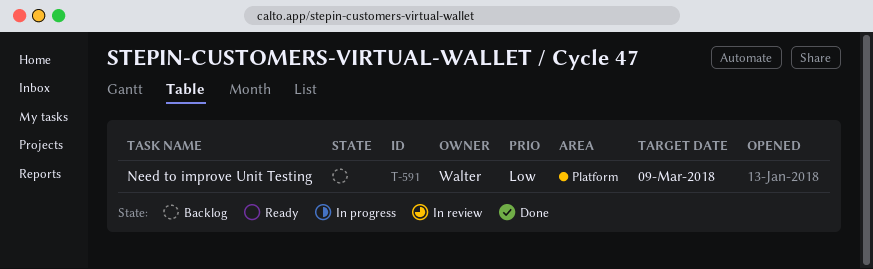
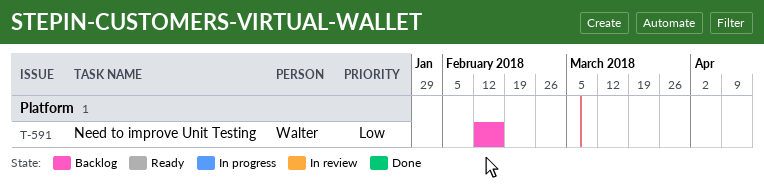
T-591, due: Mar 9 -> Feb 16

